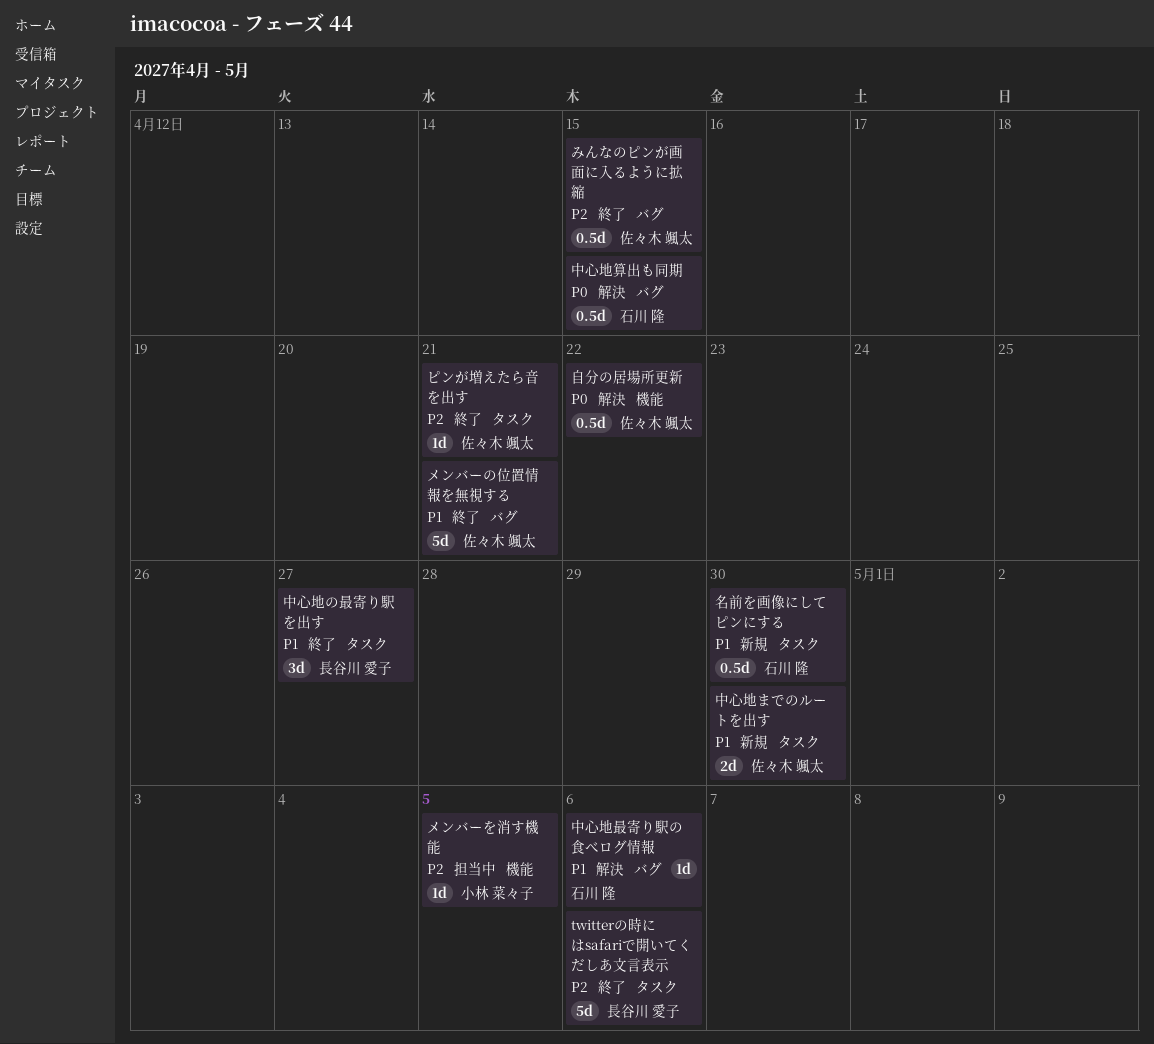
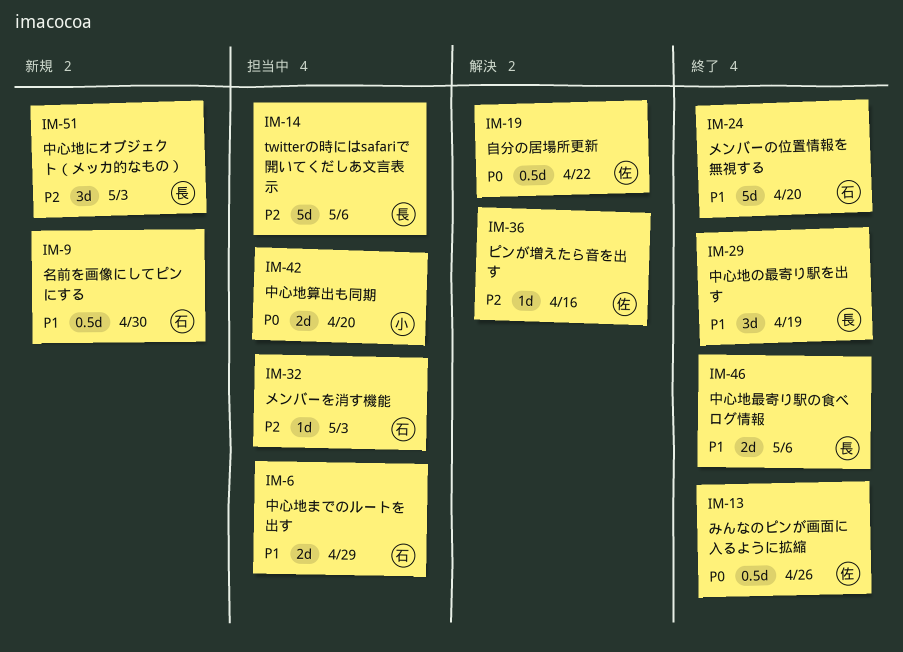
twitterの時にはsafariで開いてくだしあ文言表示, status: 終了 -> 担当中
みんなのピンが画面に入るように拡縮, priority: P2 -> P0
みんなのピンが画面に入るように拡縮, due: Apr 15 -> Apr 26
ピンが増えたら音を出す, status: 終了 -> 解決
ピンが増えたら音を出す, due: Apr 21 -> Apr 16
メンバーの位置情報を無視する, owner: 佐々木 颯太 -> 石川 隆
メンバーの位置情報を無視する, due: Apr 21 -> Apr 20
メンバーを消す機能, owner: 小林 菜々子 -> 石川 隆
メンバーを消す機能, due: May 5 -> May 3
中心地にオブジェクト（メッカ的なもの）: none -> present
中心地の最寄り駅を出す, due: Apr 27 -> Apr 19
中心地までのルートを出す, status: 新規 -> 担当中
中心地までのルートを出す, owner: 佐々木 颯太 -> 石川 隆
中心地までのルートを出す, due: Apr 30 -> Apr 29
中心地最寄り駅の食べログ情報, status: 解決 -> 終了
中心地最寄り駅の食べログ情報, owner: 石川 隆 -> 長谷川 愛子
中心地最寄り駅の食べログ情報, estimate: 1d -> 2d
中心地算出も同期, status: 解決 -> 担当中
中心地算出も同期, owner: 石川 隆 -> 小林 菜々子
中心地算出も同期, estimate: 0.5d -> 2d
中心地算出も同期, due: Apr 15 -> Apr 20

